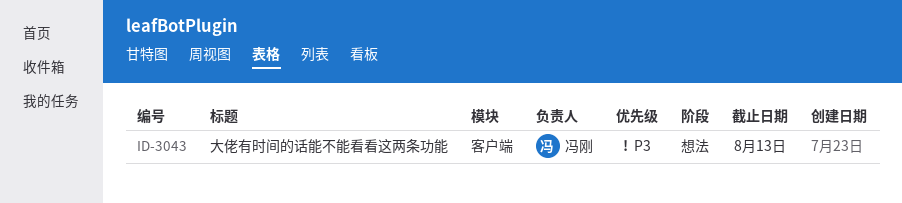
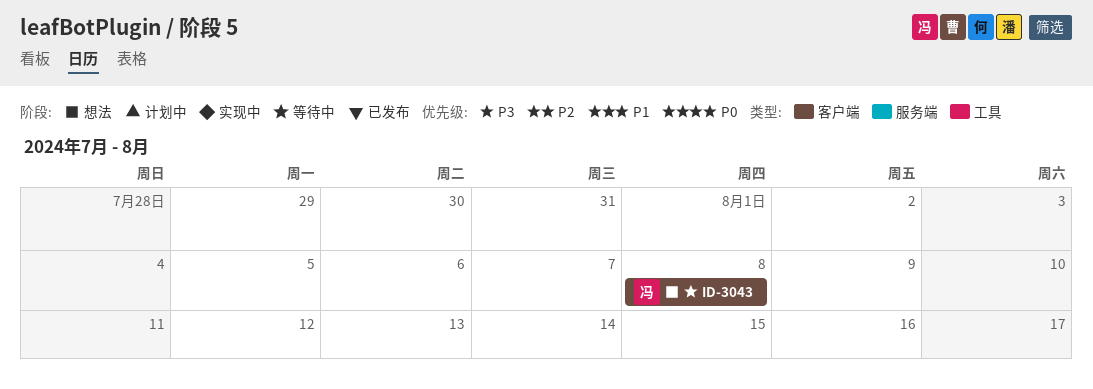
ID-3043, due: Aug 13 -> Aug 8

